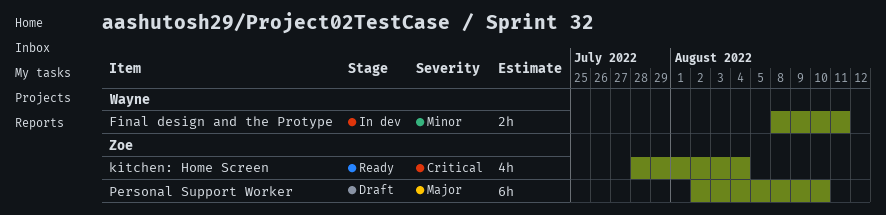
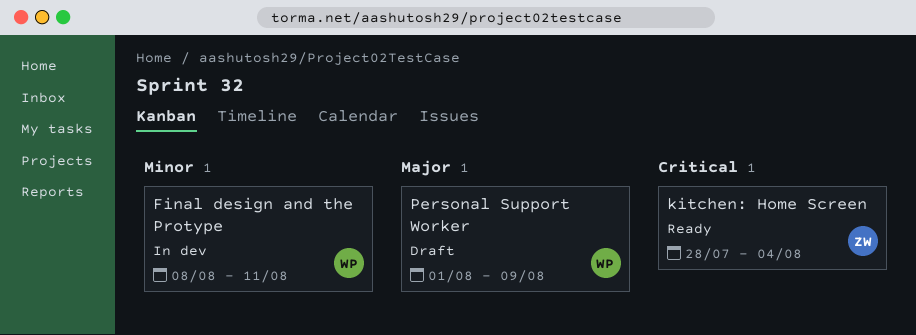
Personal Support Worker, owner: Zoe -> Wayne
Personal Support Worker, start: Aug 2 -> Aug 1
Personal Support Worker, due: Aug 10 -> Aug 9

